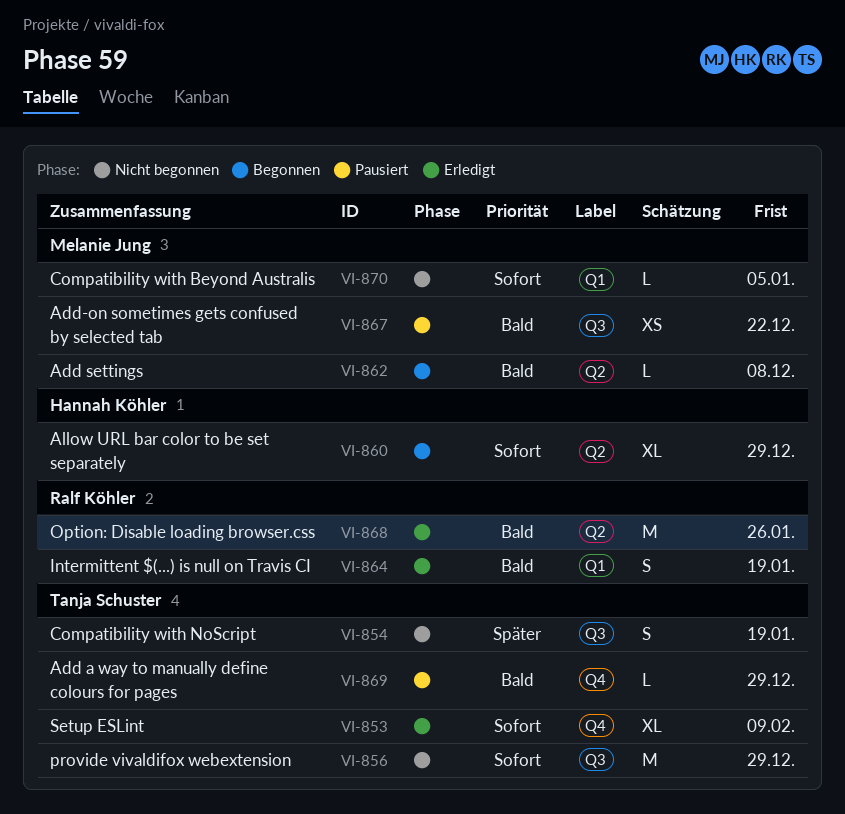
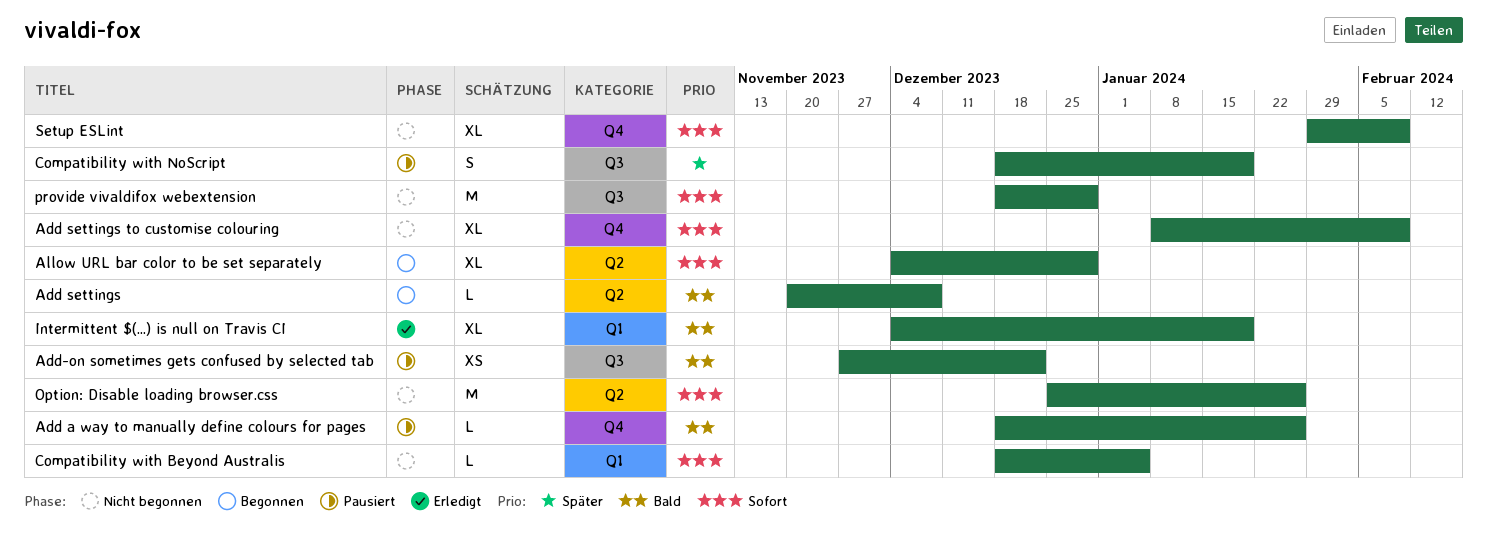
Add a way to manually define colours for pages, due: Dec 29 -> Jan 26
Add settings to customise colouring: none -> present
Compatibility with NoScript, status: Nicht begonnen -> Pausiert
Intermittent $(...) is null on Travis CI, estimate: S -> XL
Option: Disable loading browser.css, status: Erledigt -> Nicht begonnen
Option: Disable loading browser.css, priority: Bald -> Sofort
Setup ESLint, status: Erledigt -> Nicht begonnen

